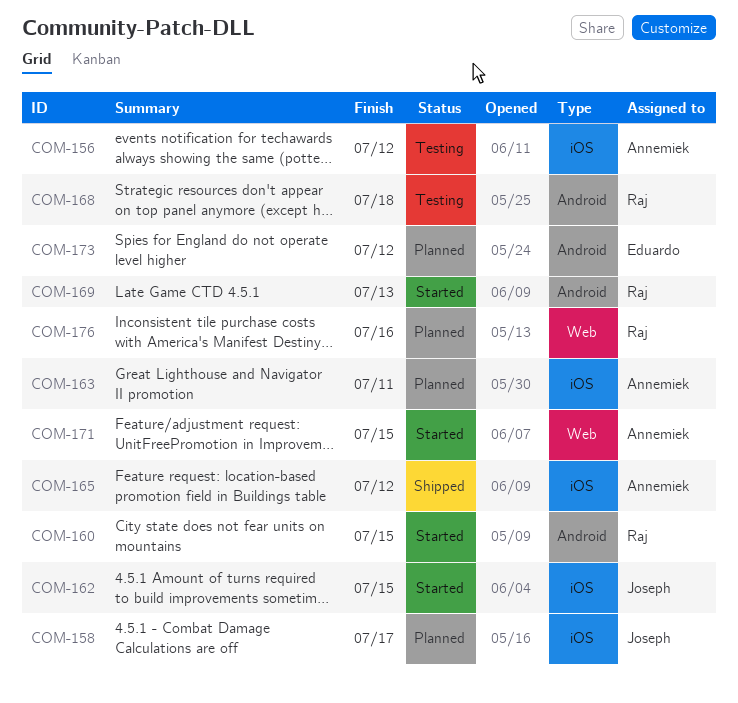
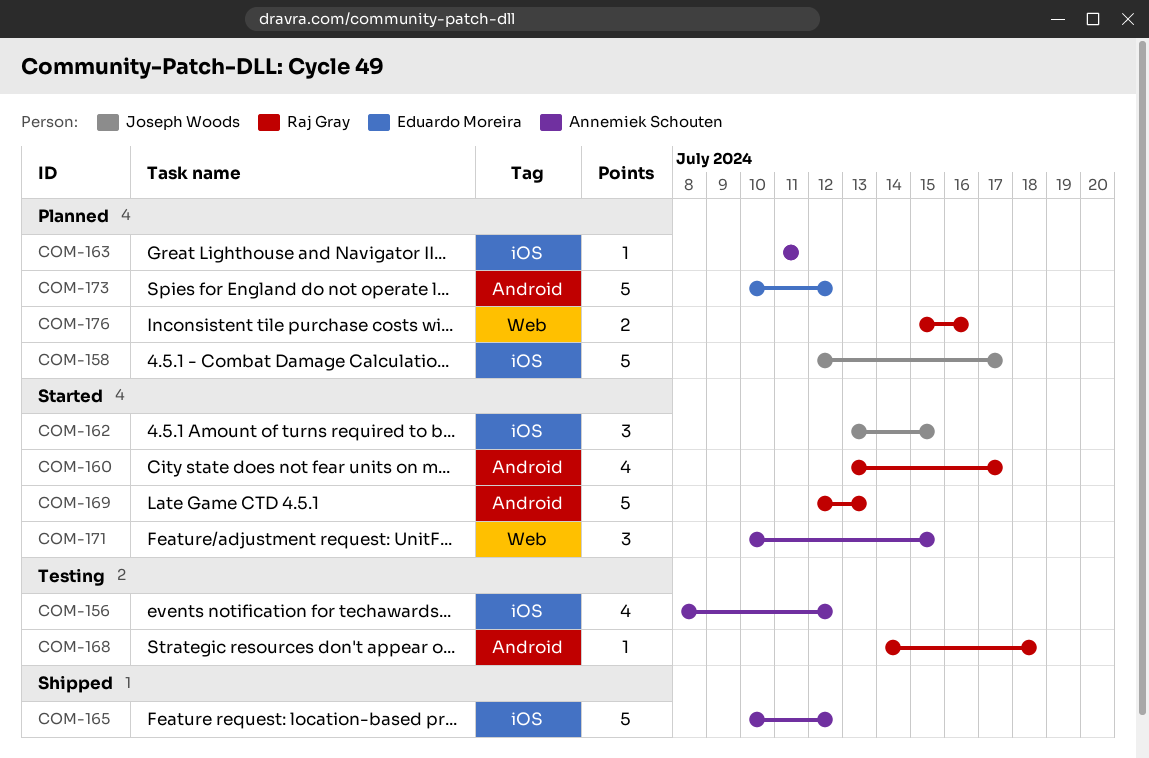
COM-160, due: Jul 15 -> Jul 17

